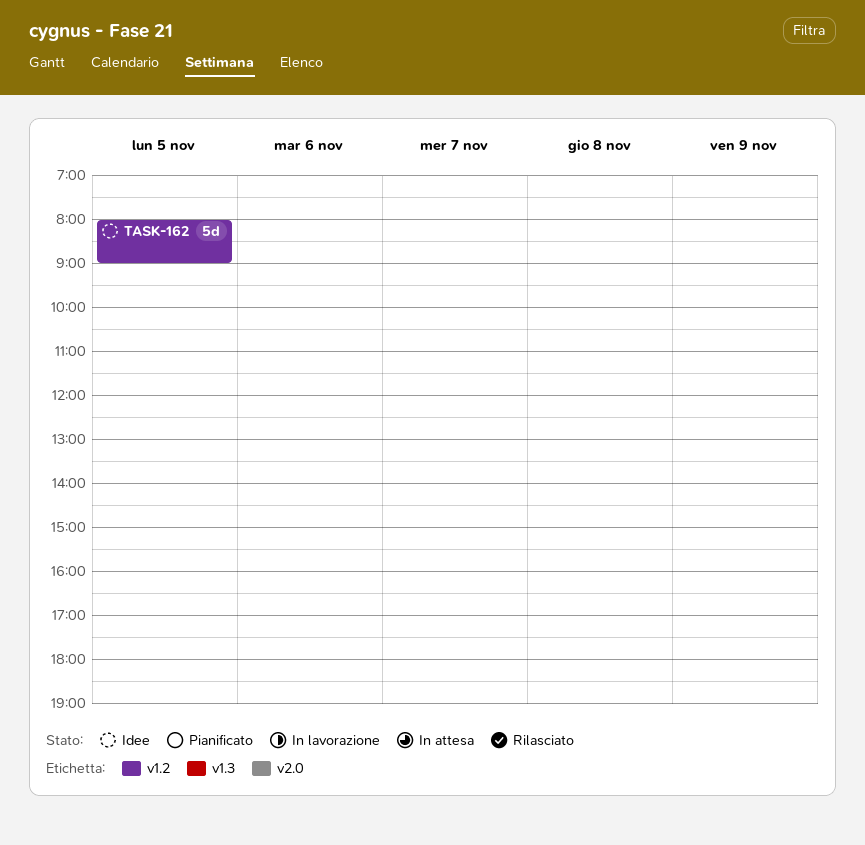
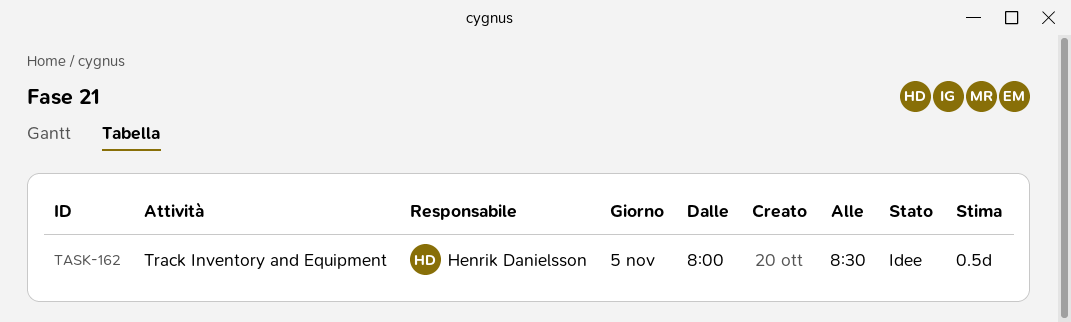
TASK-162, estimate: 5d -> 0.5d
TASK-162, ends: 09:00 -> 08:30

